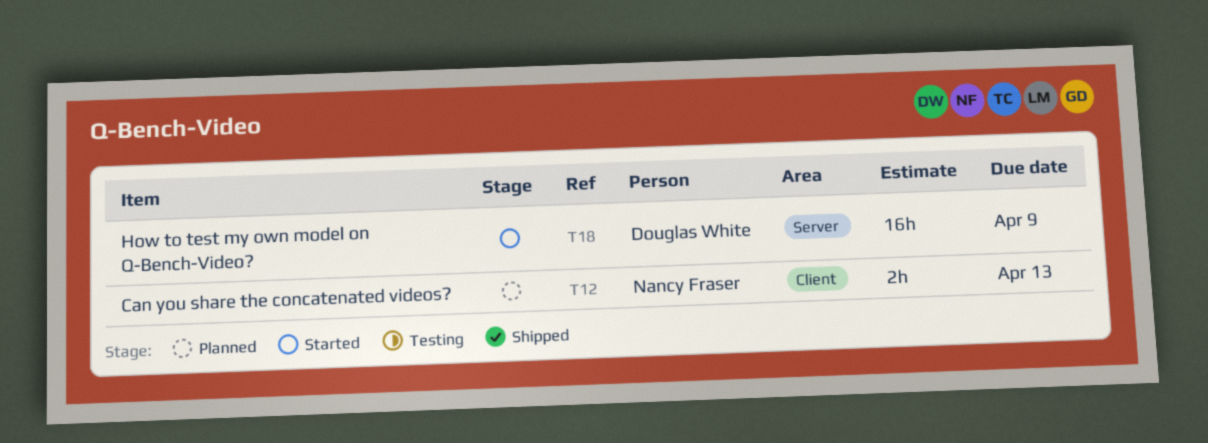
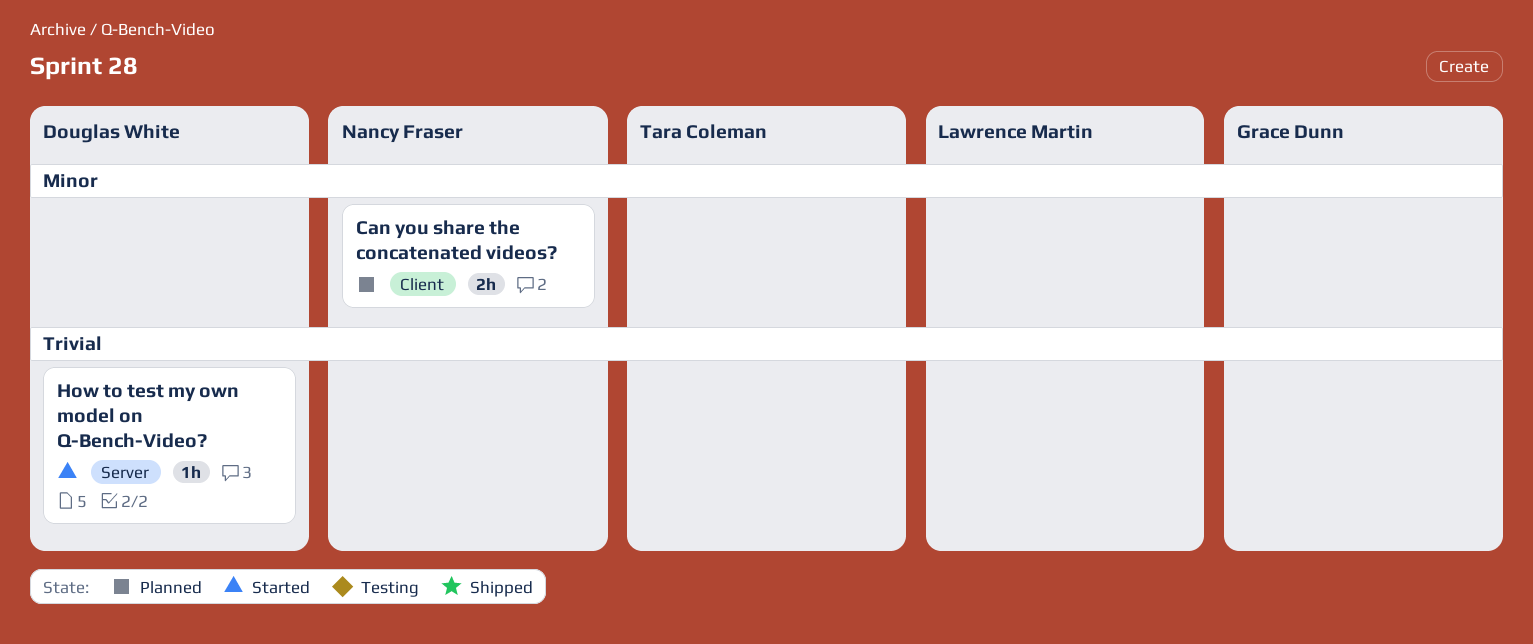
How to test my own model on Q-Bench-Video?, estimate: 16h -> 1h

